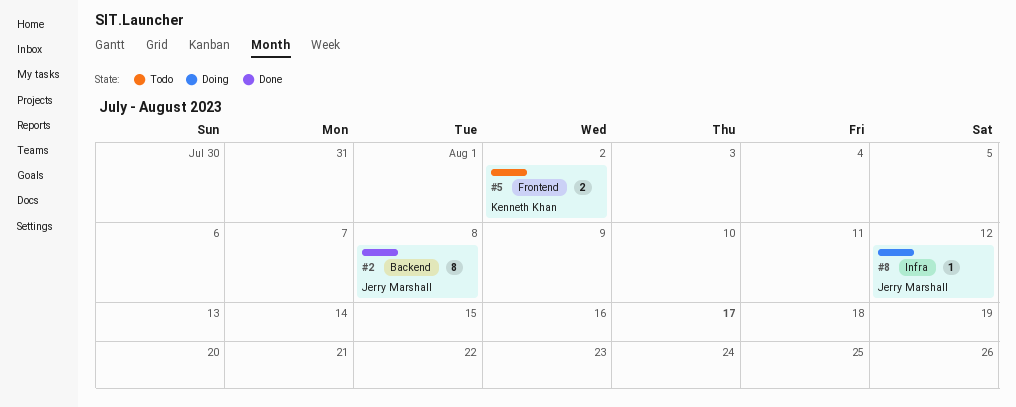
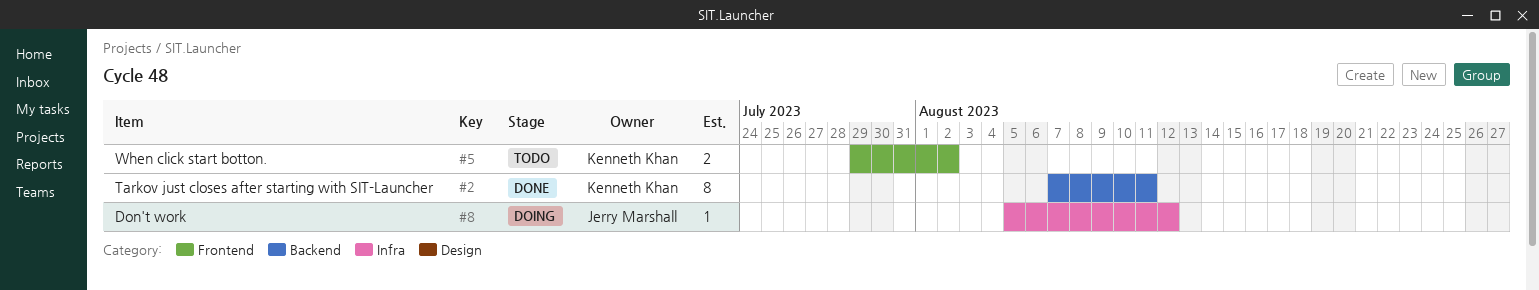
#2, owner: Jerry Marshall -> Kenneth Khan
#2, due: Aug 8 -> Aug 11

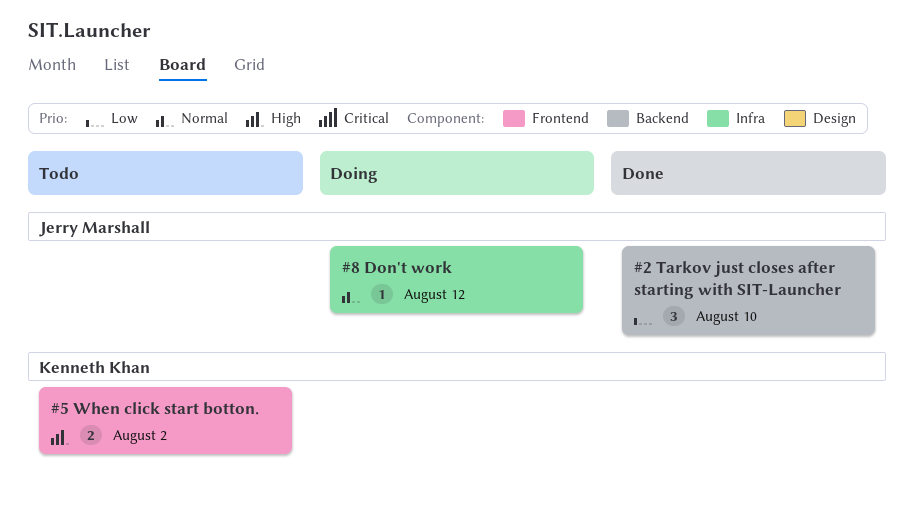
#2, owner: Kenneth Khan -> Jerry Marshall
#2, estimate: 8 -> 3
#2, due: Aug 11 -> Aug 10

